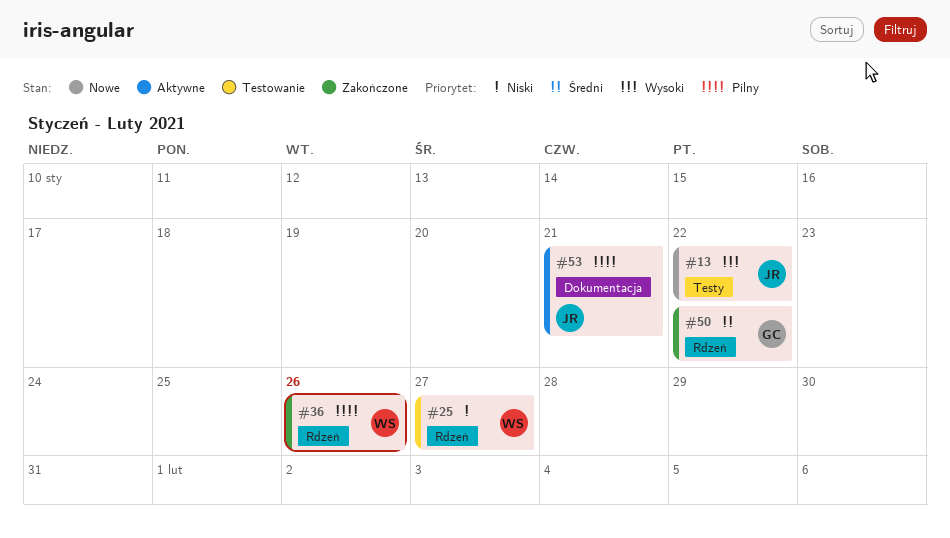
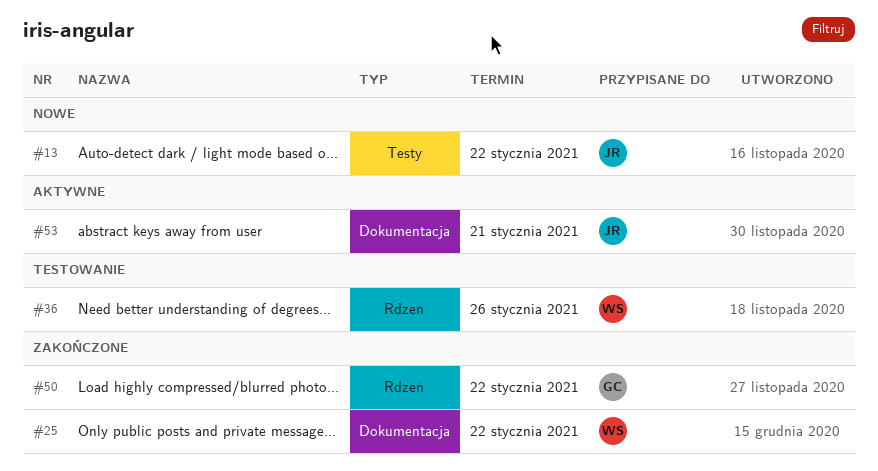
#25, status: Testowanie -> Zakończone
#25, label: Rdzeń -> Dokumentacja
#25, due: Jan 27 -> Jan 22
#36, status: Zakończone -> Testowanie

